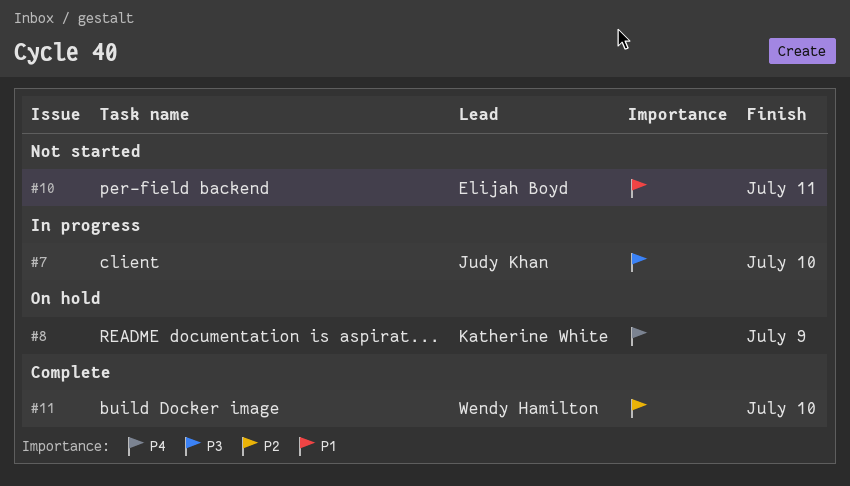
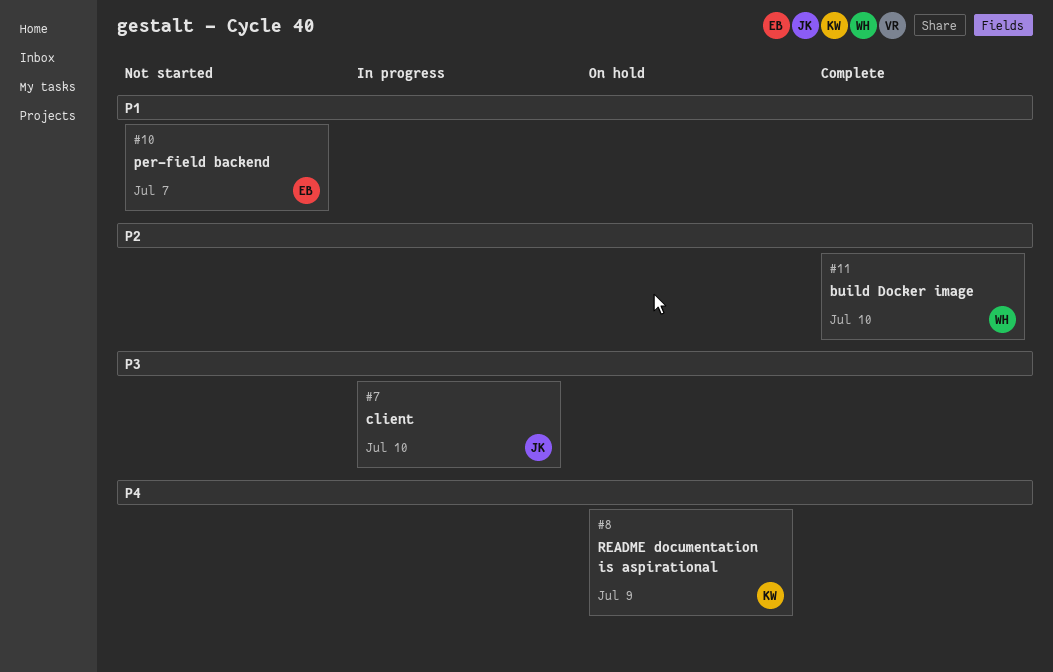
#10, due: Jul 11 -> Jul 7

